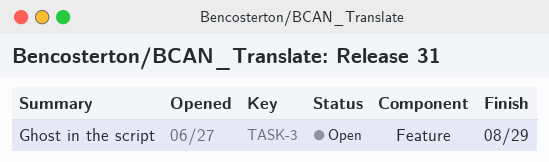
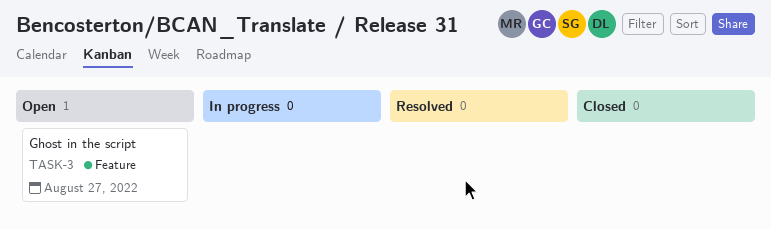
TASK-3, due: Aug 29 -> Aug 27

